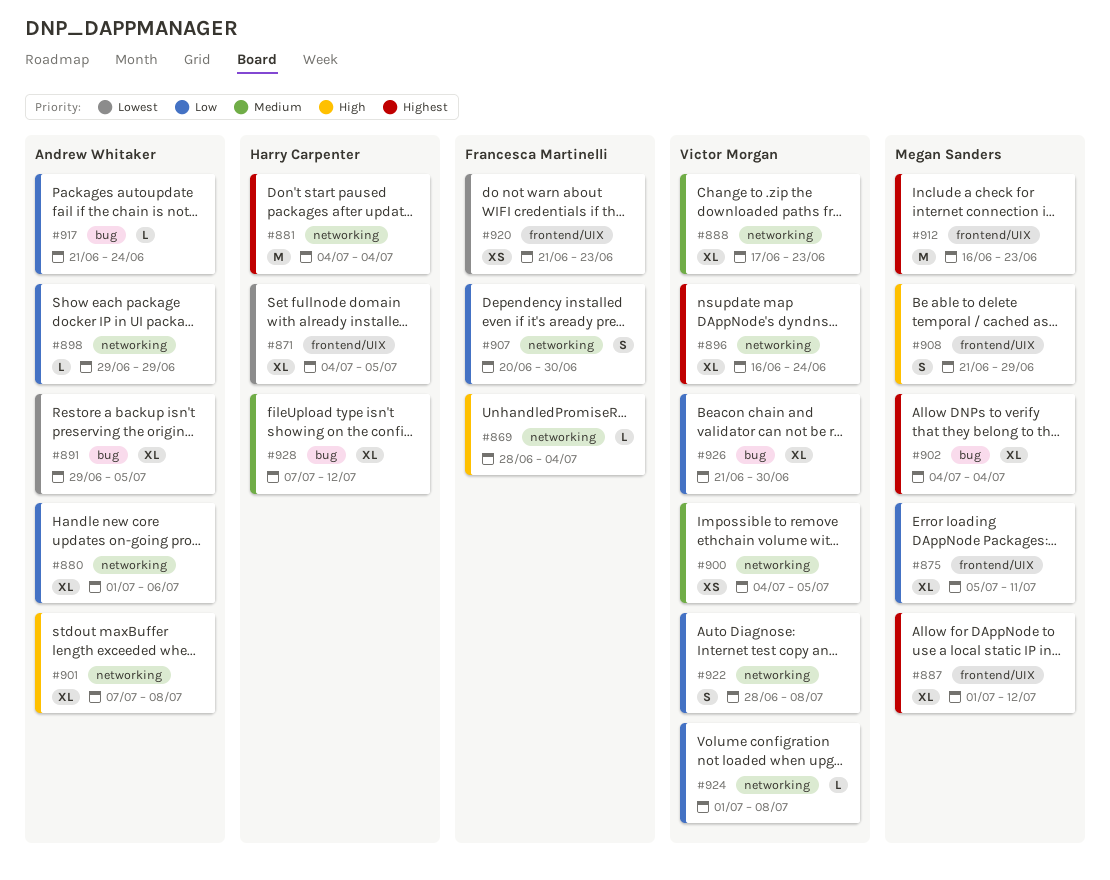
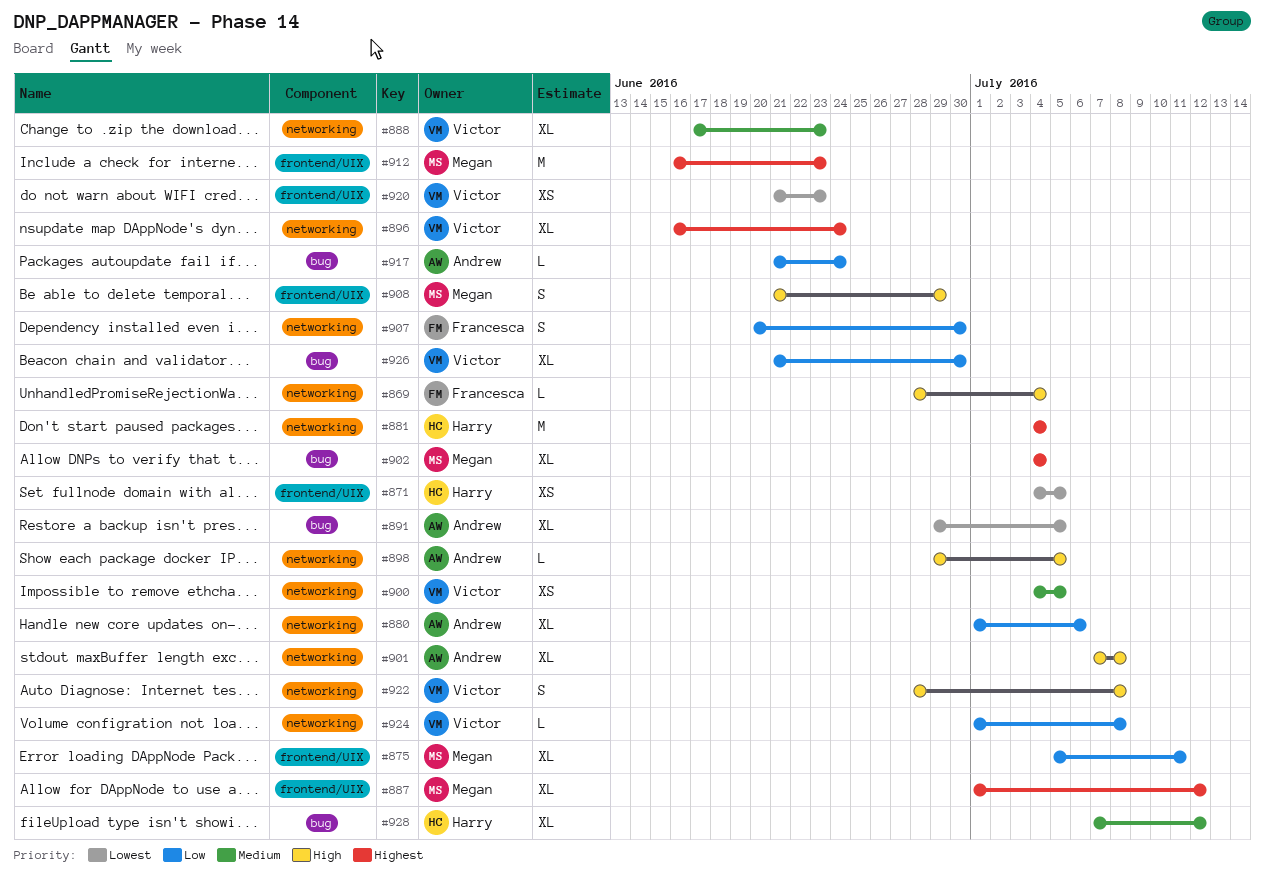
#871, estimate: XL -> XS
#898, priority: Low -> High
#898, due: Jun 29 -> Jul 5
#920, owner: Francesca Martinelli -> Victor Morgan
#922, priority: Low -> High

